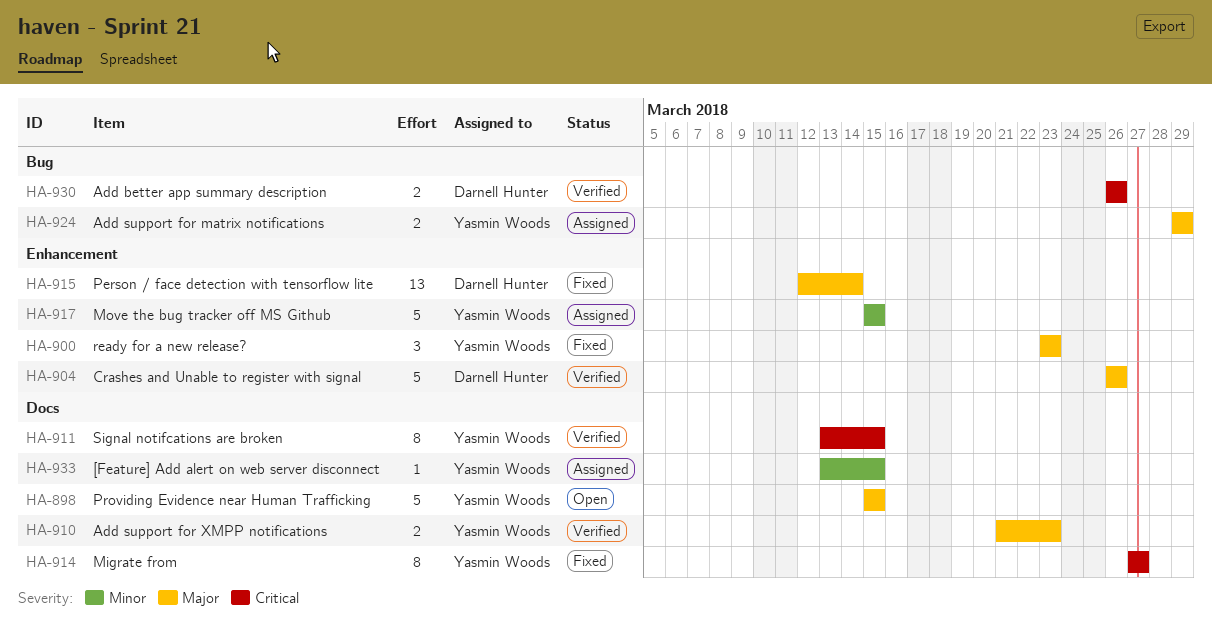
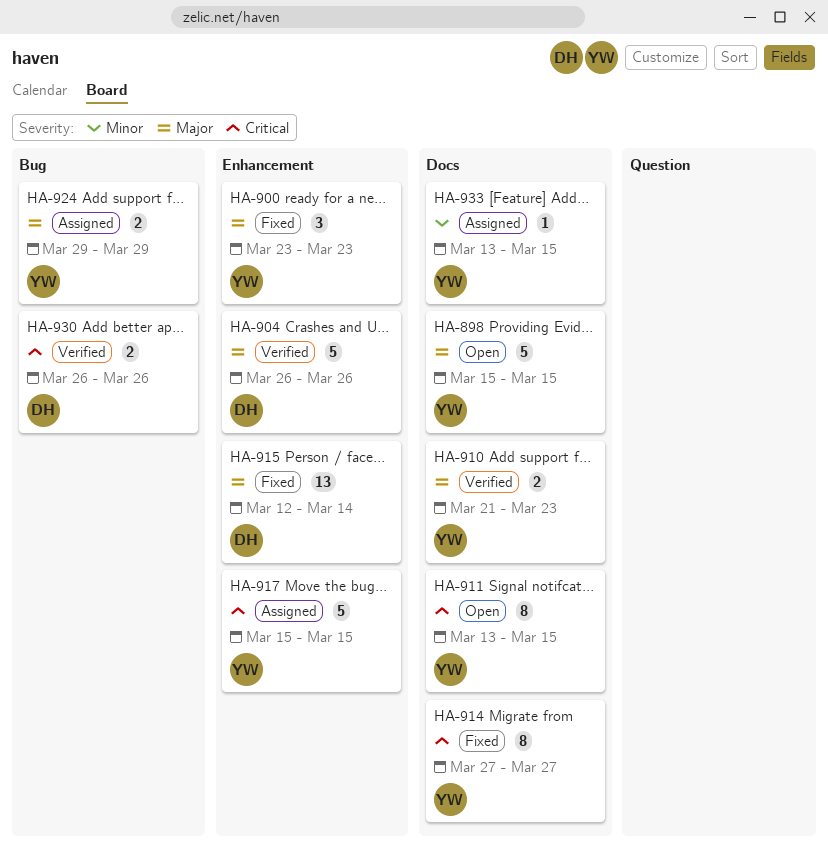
HA-911, status: Verified -> Open
HA-917, priority: Minor -> Critical

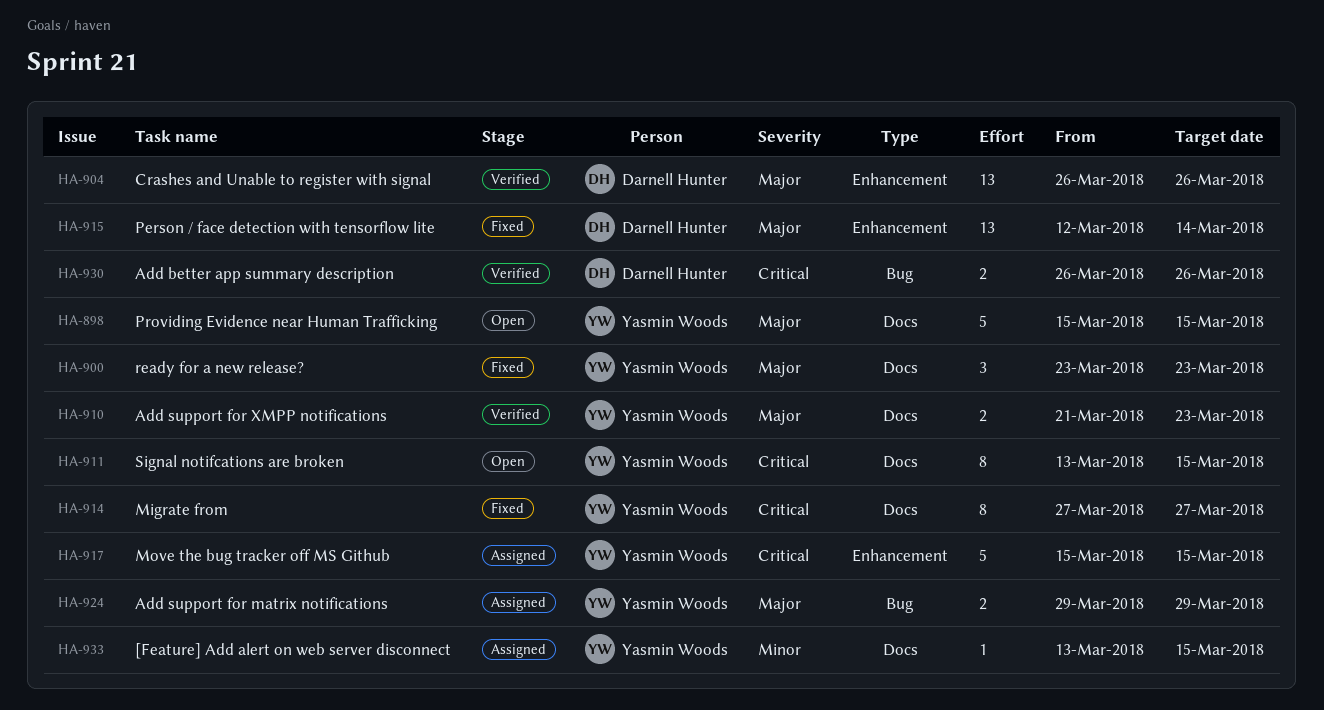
HA-900, label: Enhancement -> Docs
HA-904, estimate: 5 -> 13

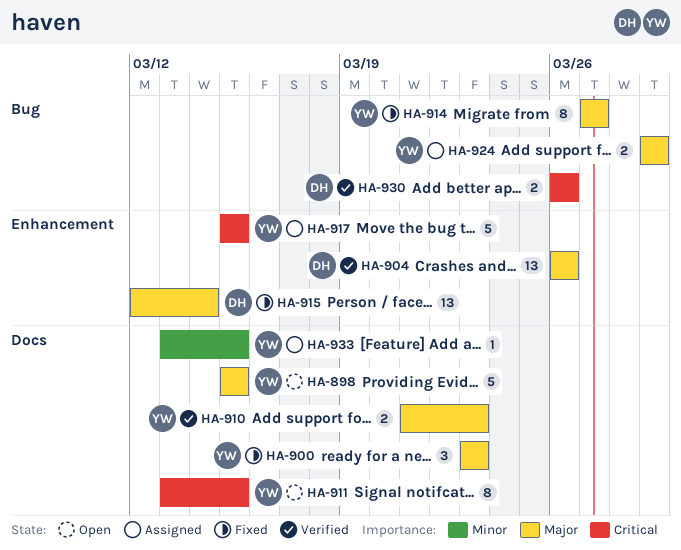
HA-914, priority: Critical -> Major
HA-914, label: Docs -> Bug

